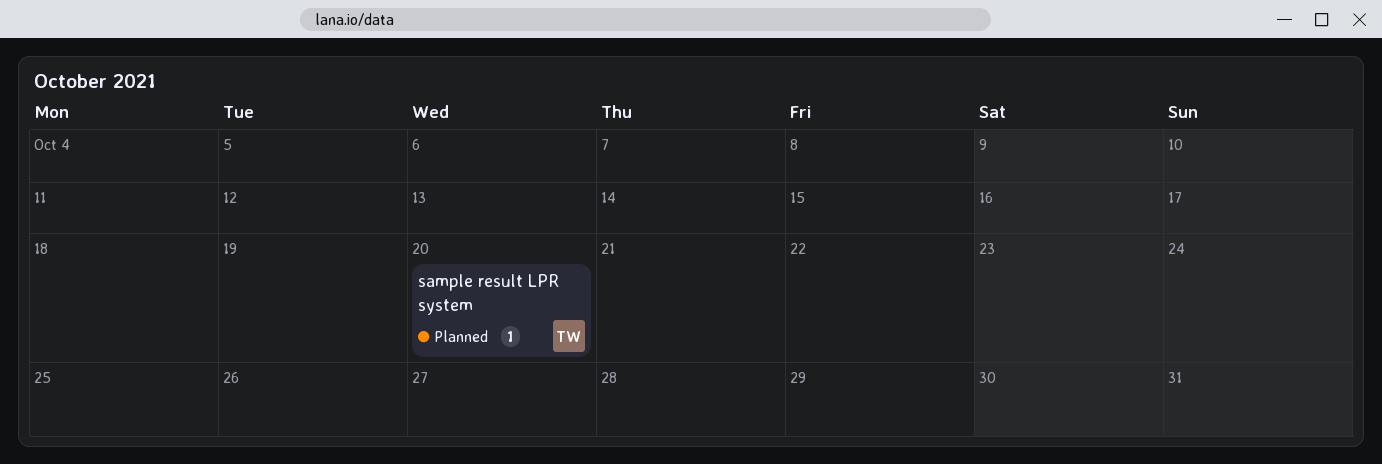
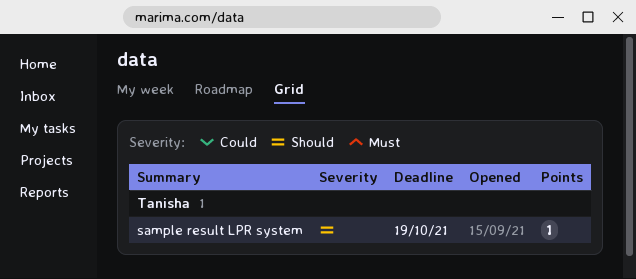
sample result LPR system, due: Oct 20 -> Oct 19

